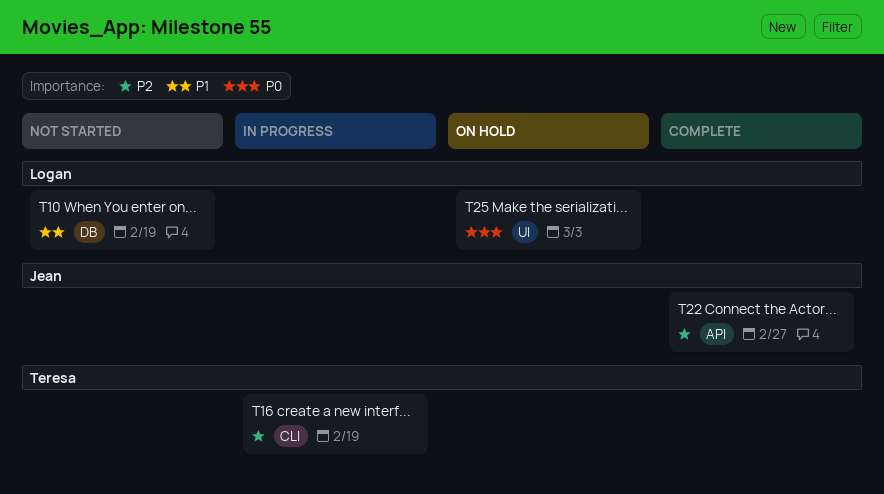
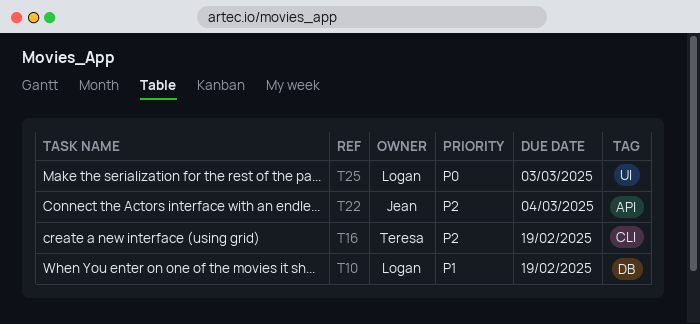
T22, due: Feb 27 -> Mar 4

